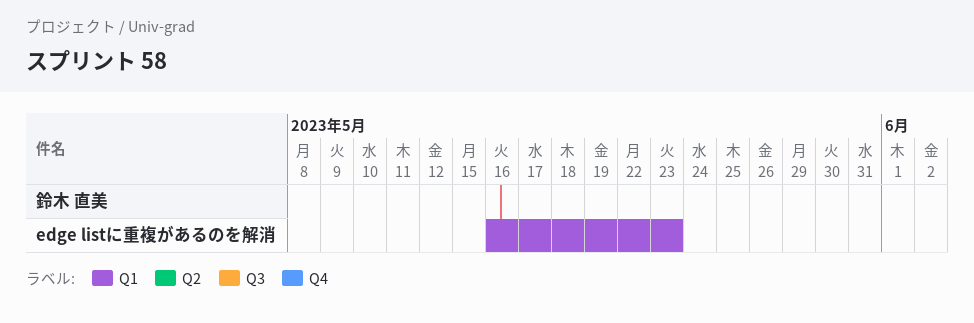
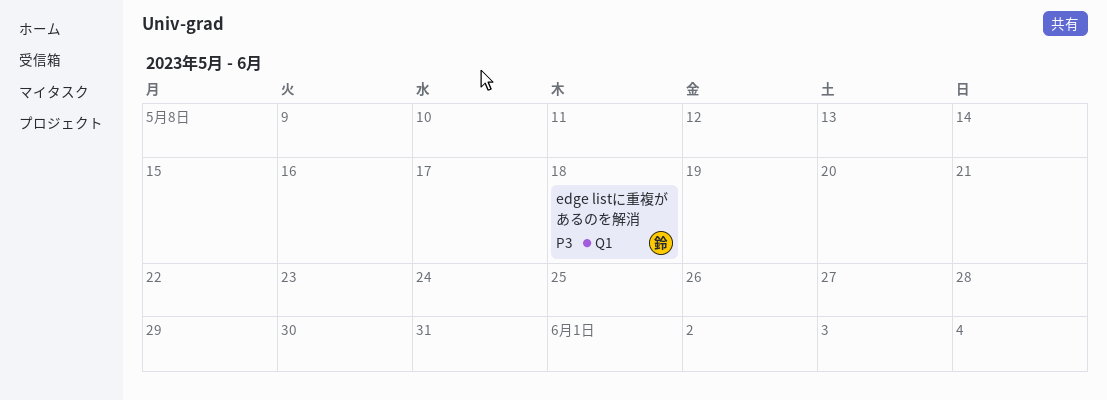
edge listに重複があるのを解消, due: May 23 -> May 18

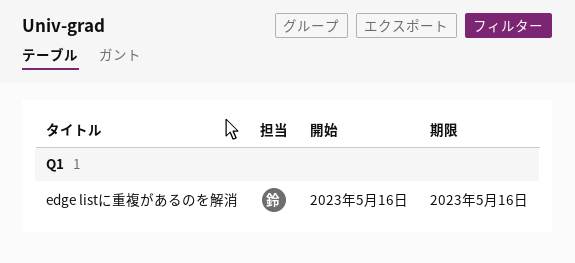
edge listに重複があるのを解消, due: May 18 -> May 16

